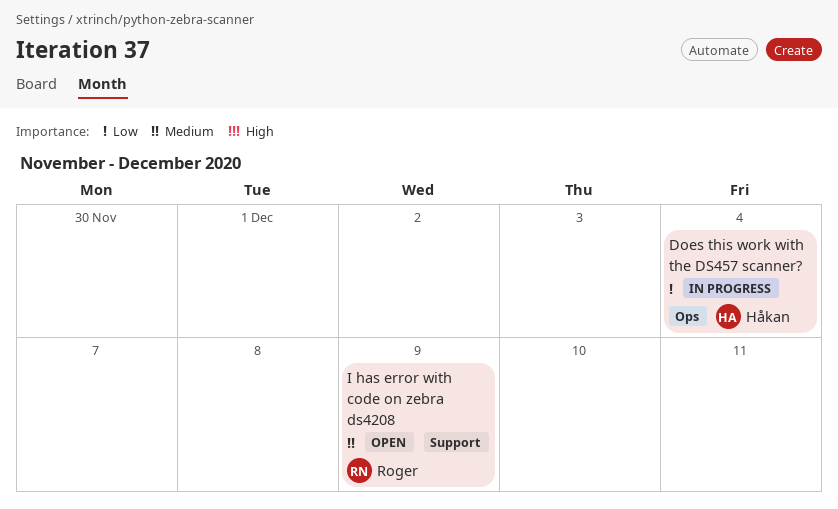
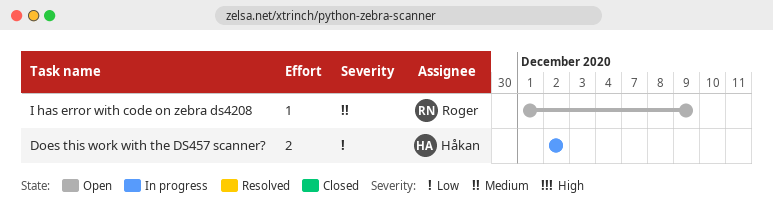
Does this work with the DS457 scanner?, due: Dec 4 -> Dec 2

